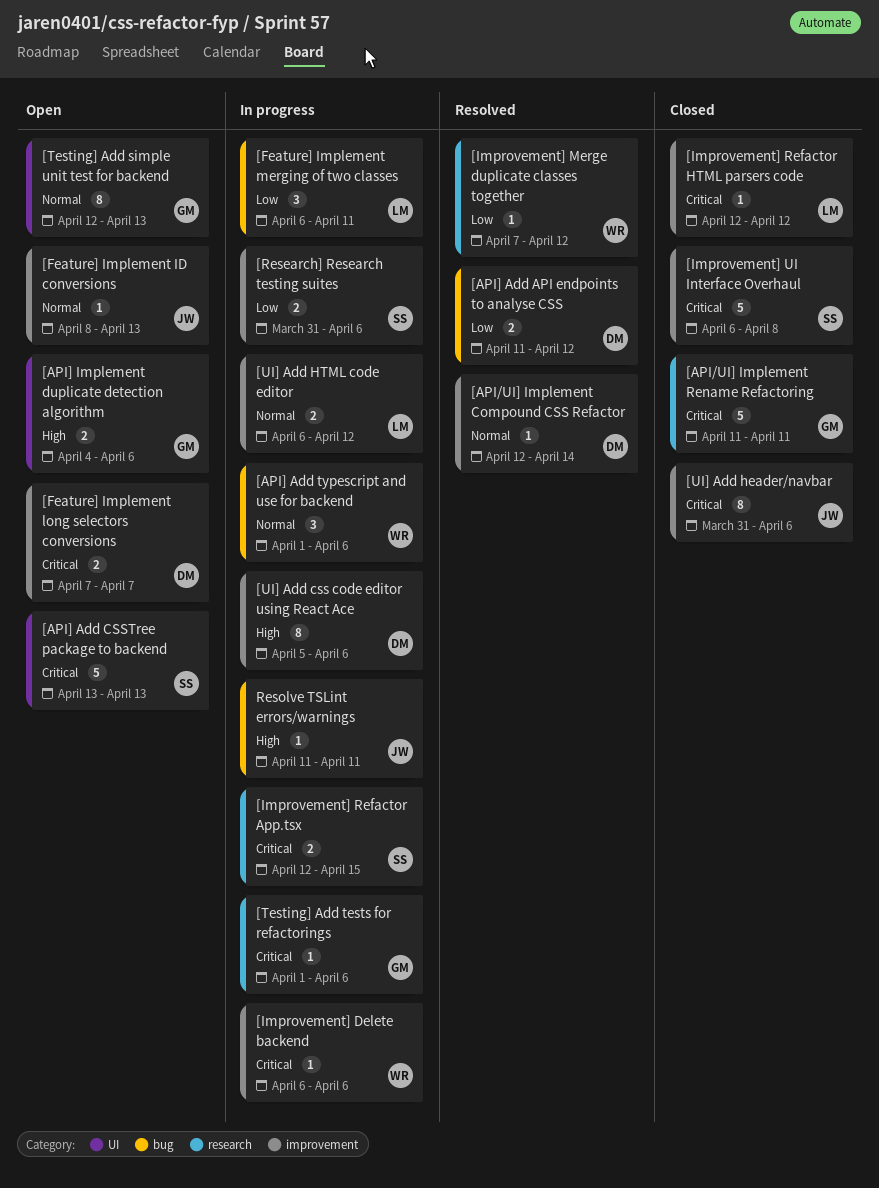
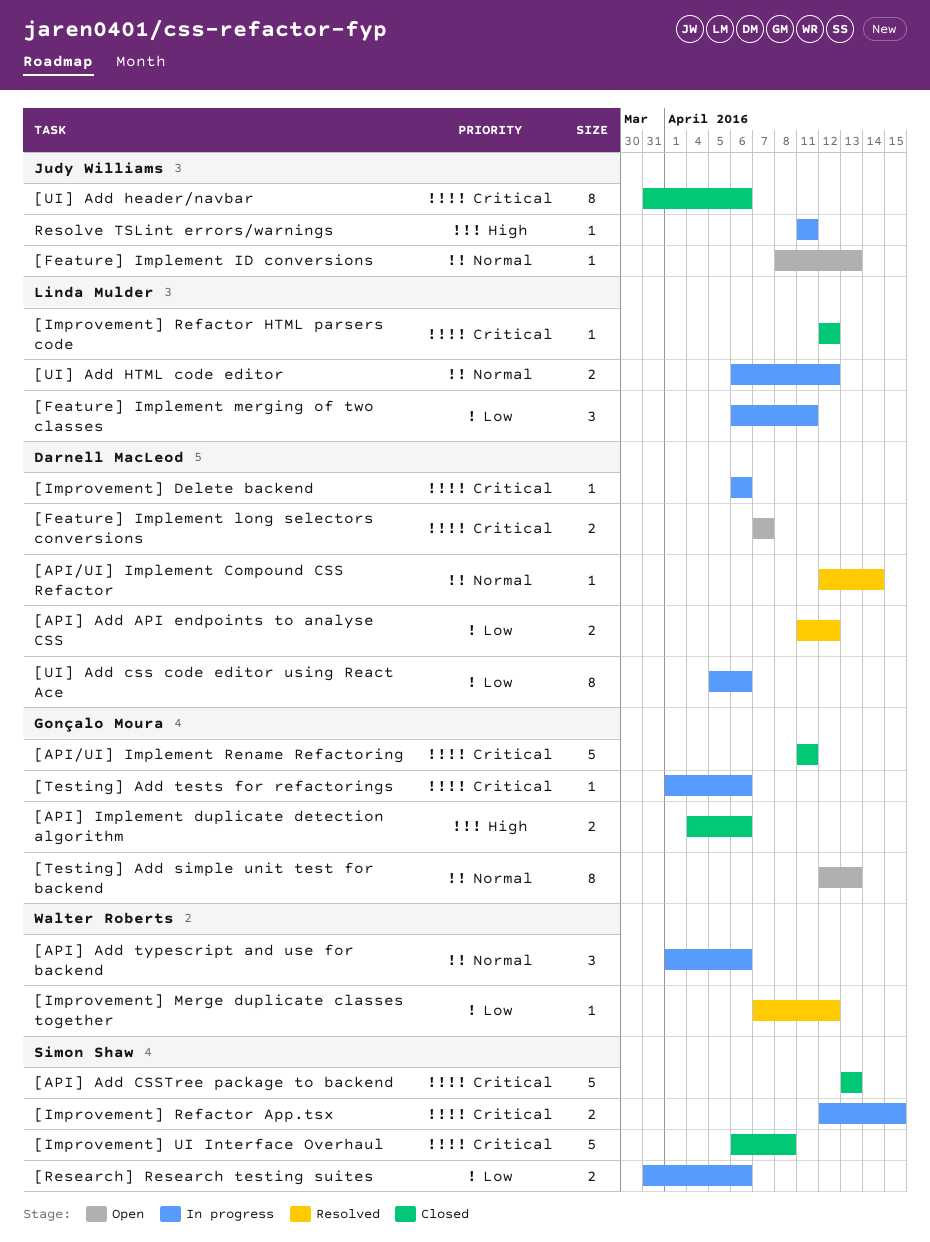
[API] Add CSSTree package to backend, status: Open -> Closed
[API] Implement duplicate detection algorithm, status: Open -> Closed
[Improvement] Delete backend, owner: Walter Roberts -> Darnell MacLeod
[UI] Add css code editor using React Ace, priority: High -> Low

